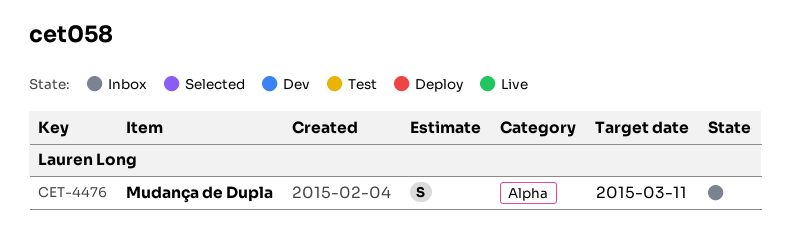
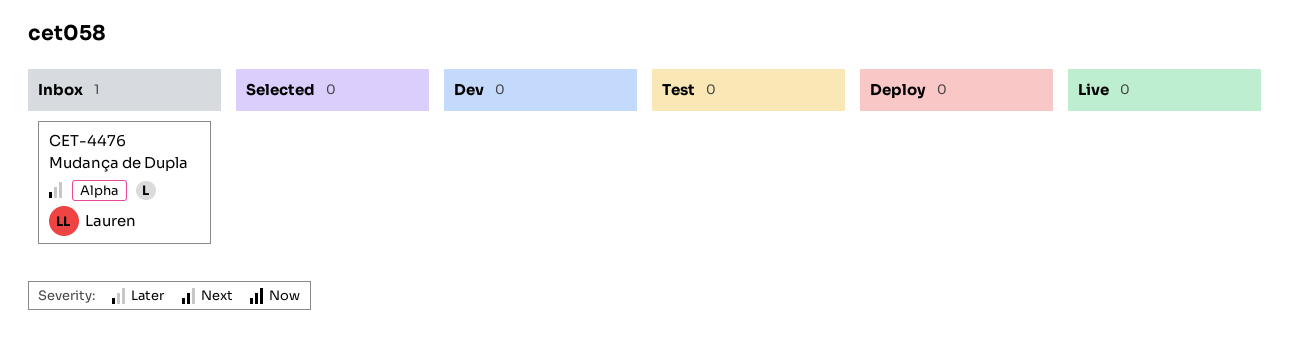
CET-4476, estimate: S -> L

